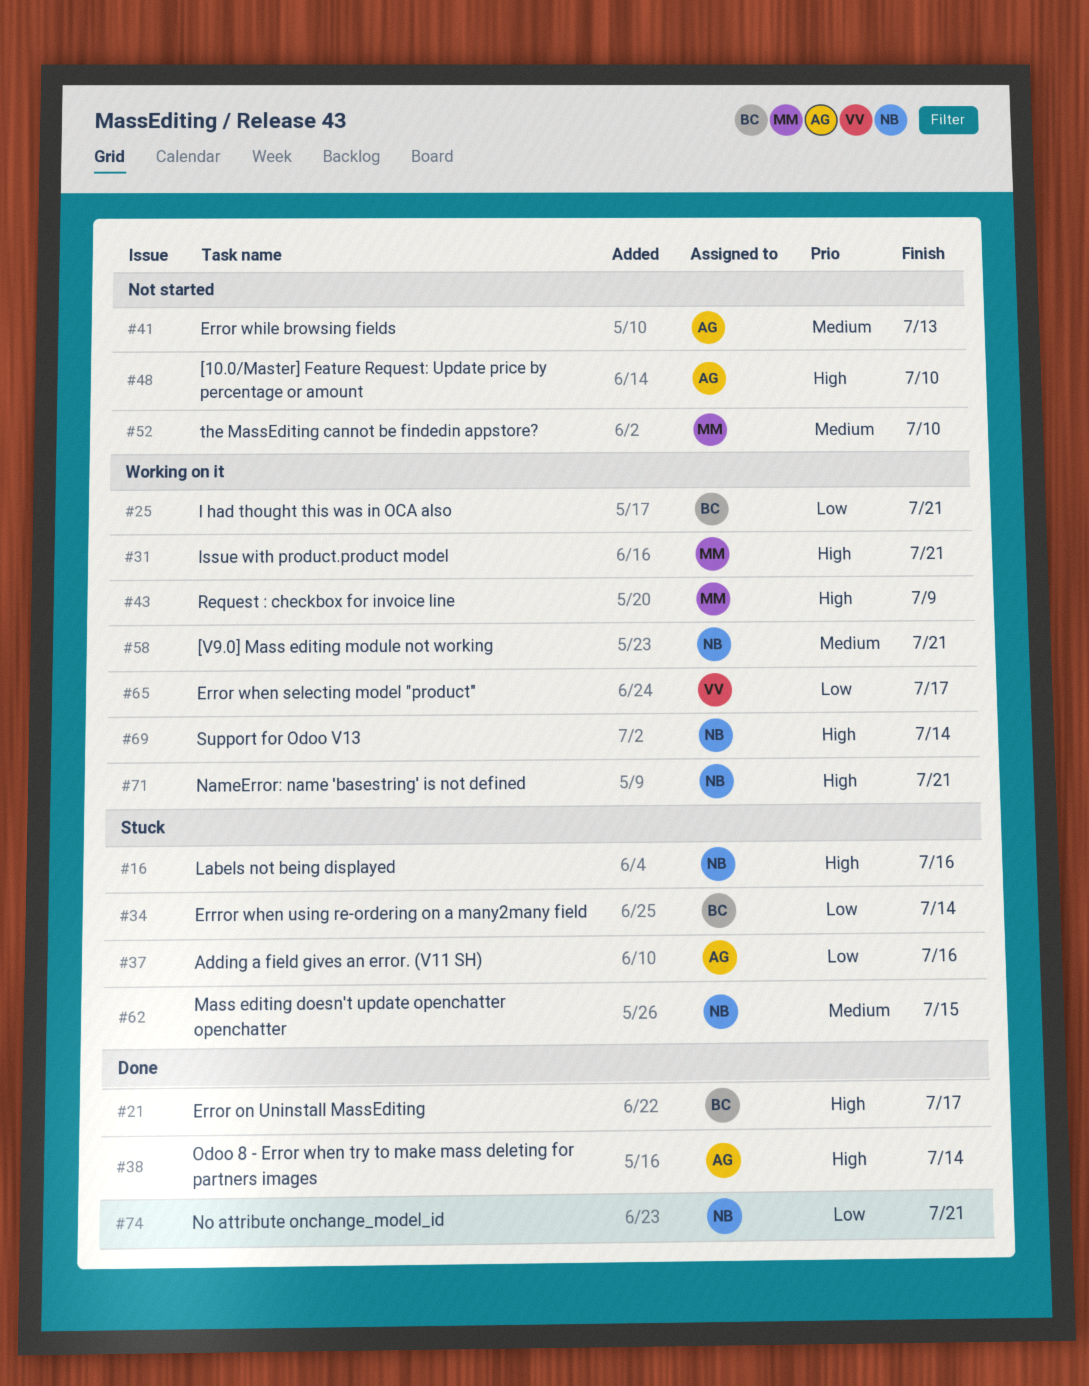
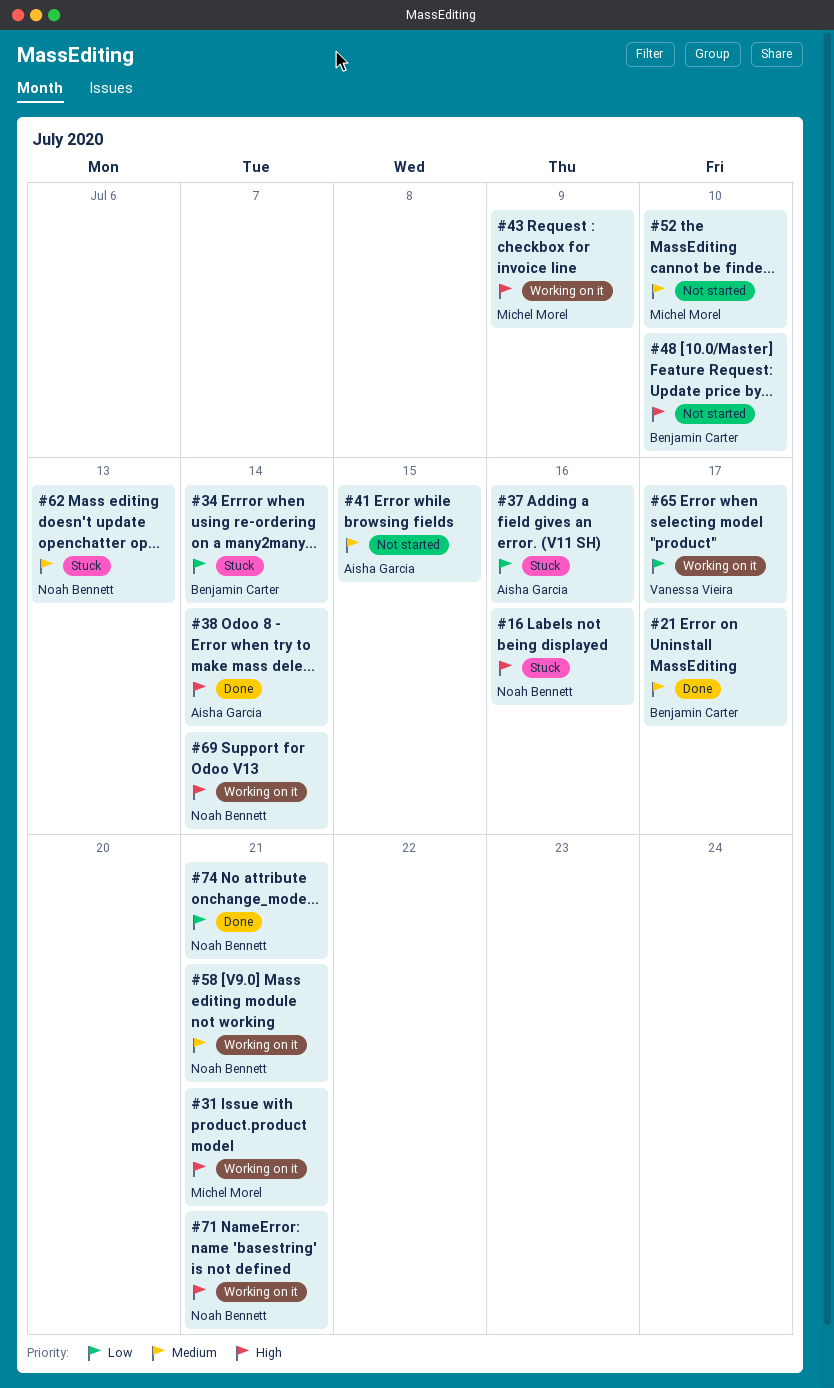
#21, priority: High -> Medium
#25: present -> none
#41, due: Jul 13 -> Jul 15
#48, owner: Aisha Garcia -> Benjamin Carter
#62, due: Jul 15 -> Jul 13

